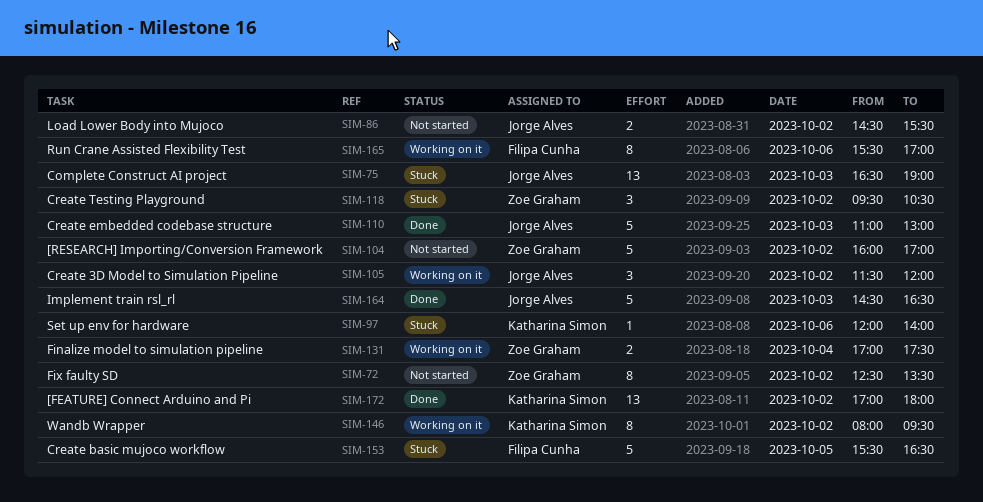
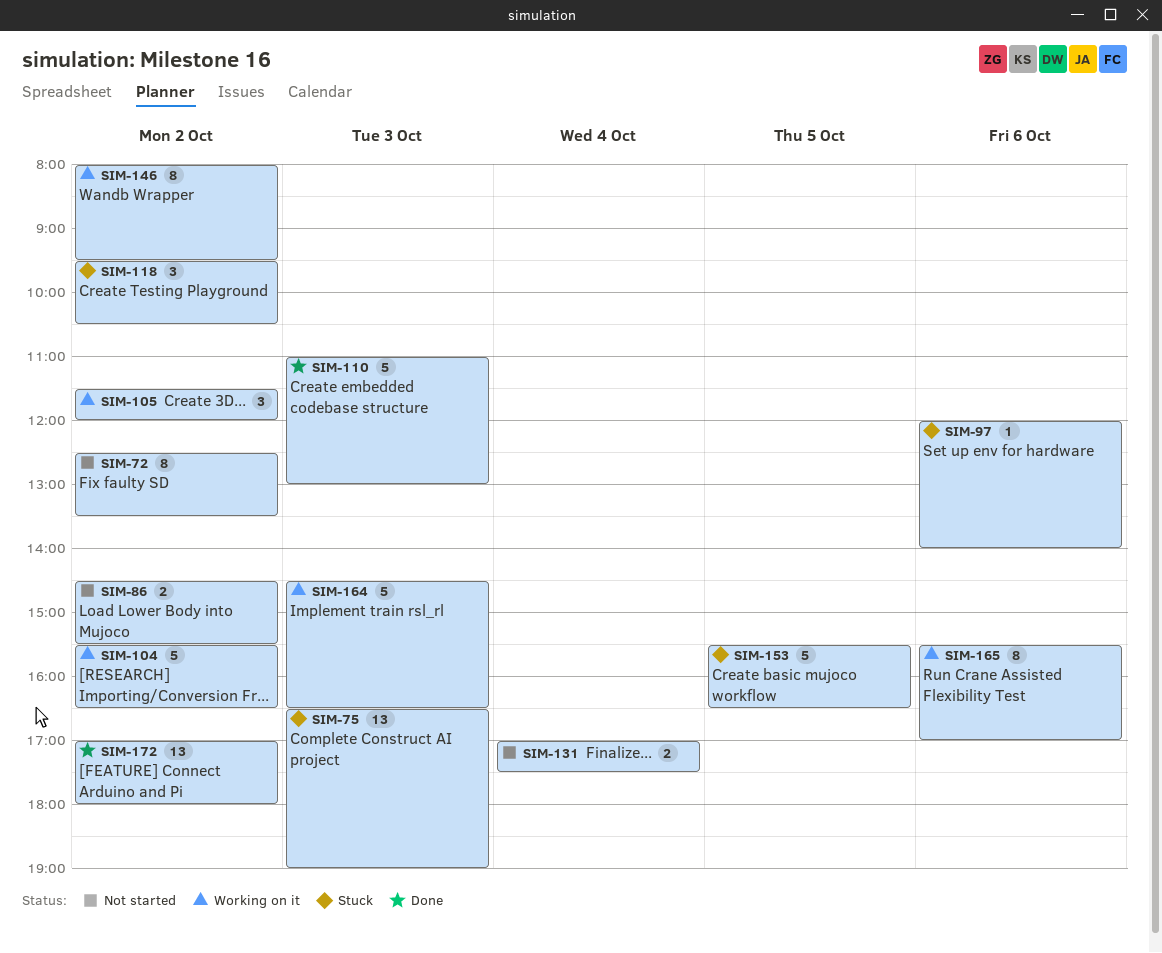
SIM-104, status: Not started -> Working on it
SIM-104, begins: 16:00 -> 15:30
SIM-104, ends: 17:00 -> 16:30
SIM-131, status: Working on it -> Not started
SIM-164, status: Done -> Working on it

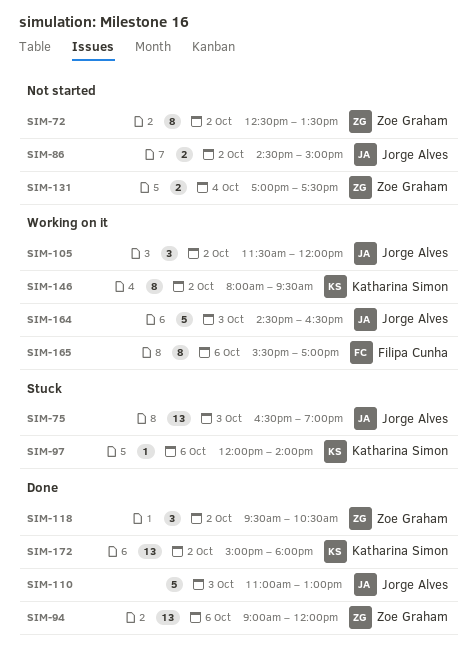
SIM-86, ends: 15:30 -> 15:00
SIM-94: none -> present
SIM-104: present -> none
SIM-118, status: Stuck -> Done
SIM-153: present -> none
SIM-172, begins: 17:00 -> 15:00

